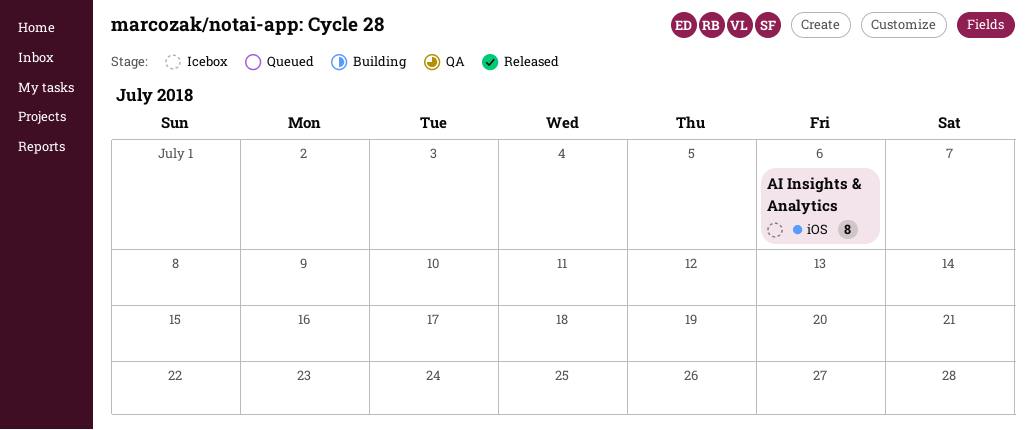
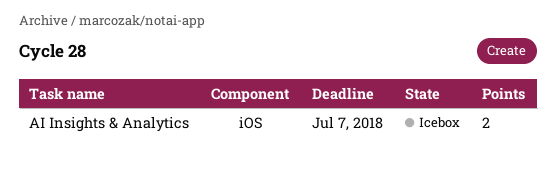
AI Insights & Analytics, estimate: 8 -> 2
AI Insights & Analytics, due: Jul 6 -> Jul 7

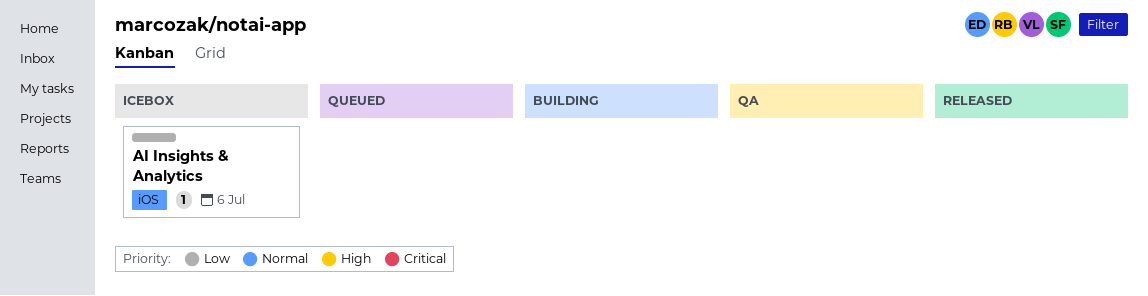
AI Insights & Analytics, estimate: 2 -> 1
AI Insights & Analytics, due: Jul 7 -> Jul 6

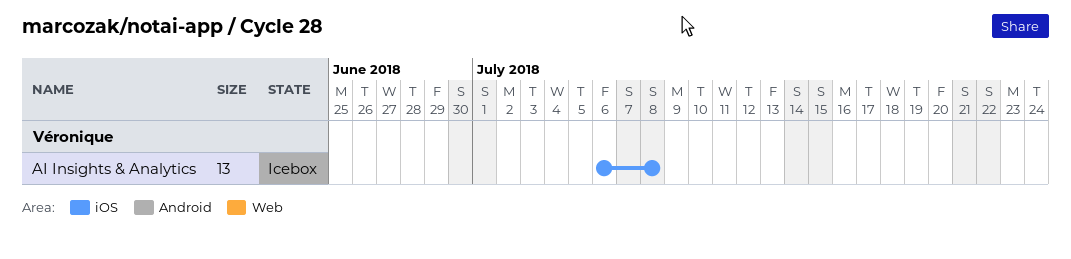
AI Insights & Analytics, estimate: 1 -> 13
AI Insights & Analytics, due: Jul 6 -> Jul 8

